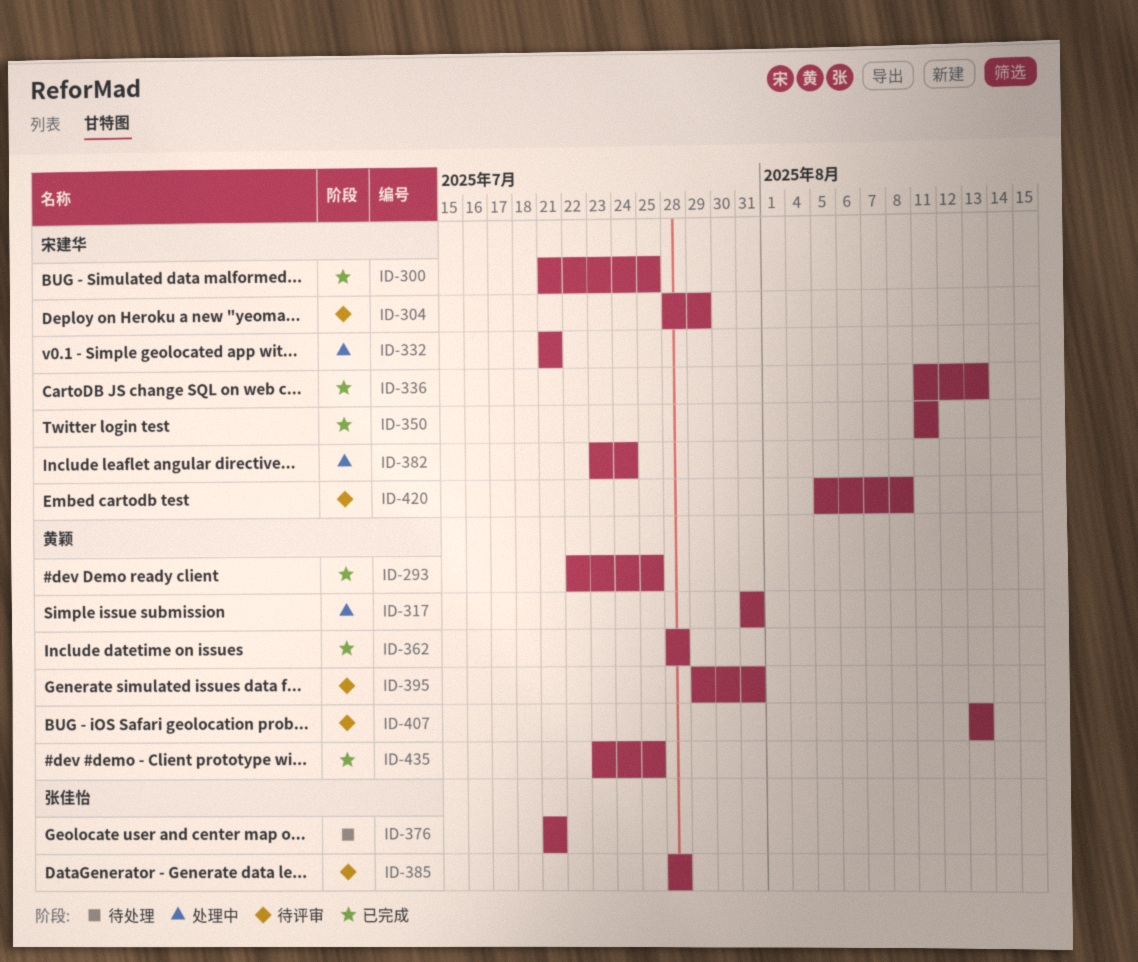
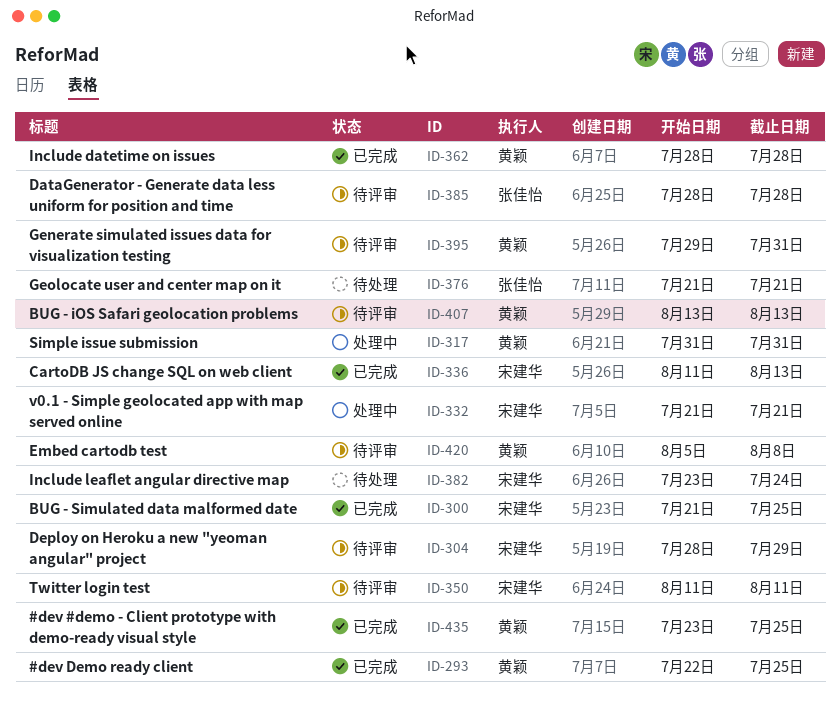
ID-350, status: 已完成 -> 待评审
ID-382, status: 处理中 -> 待处理
ID-420, owner: 宋建华 -> 黄颖

